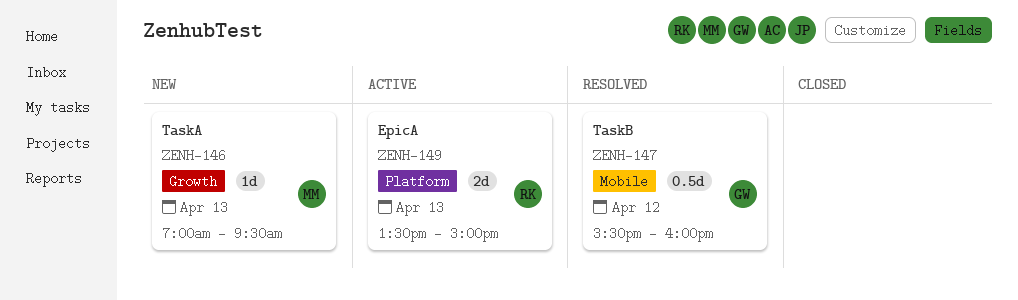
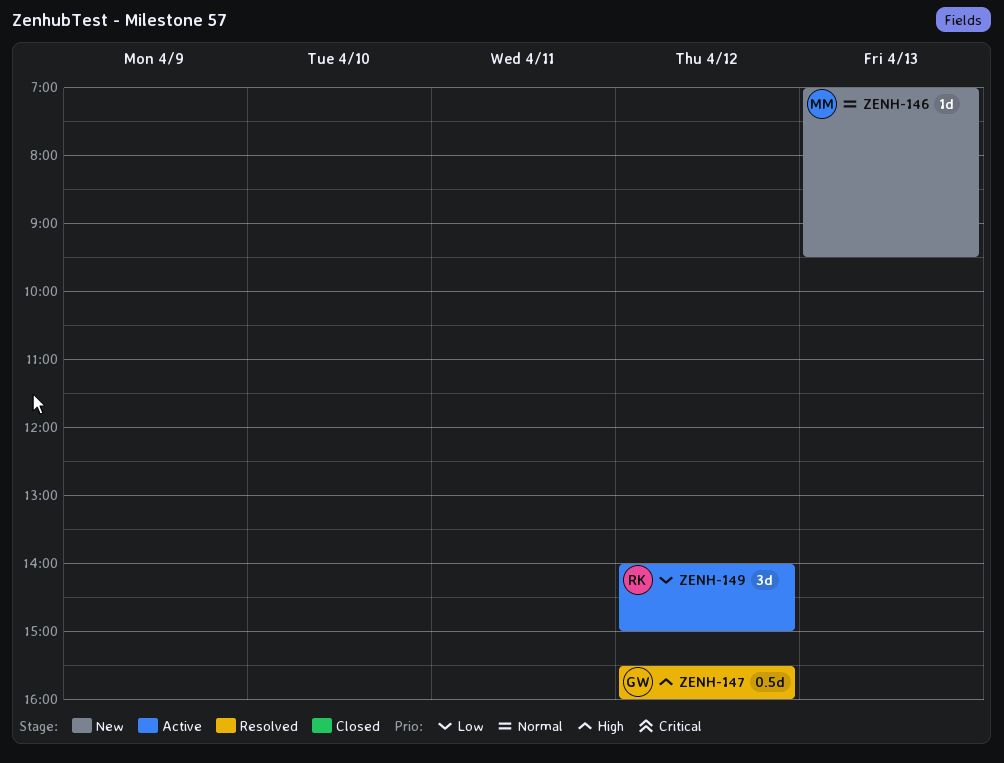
ZENH-149, estimate: 2d -> 3d
ZENH-149, day: Apr 13 -> Apr 12
ZENH-149, begins: 13:30 -> 14:00

